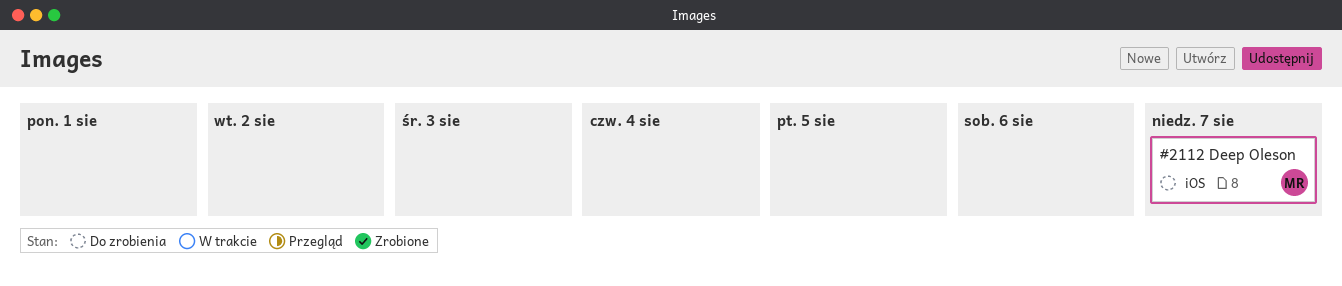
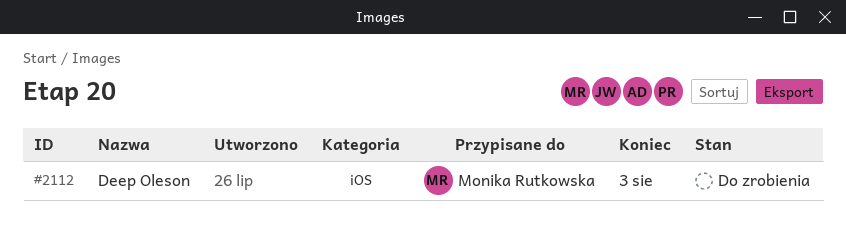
#2112, due: Aug 7 -> Aug 3

